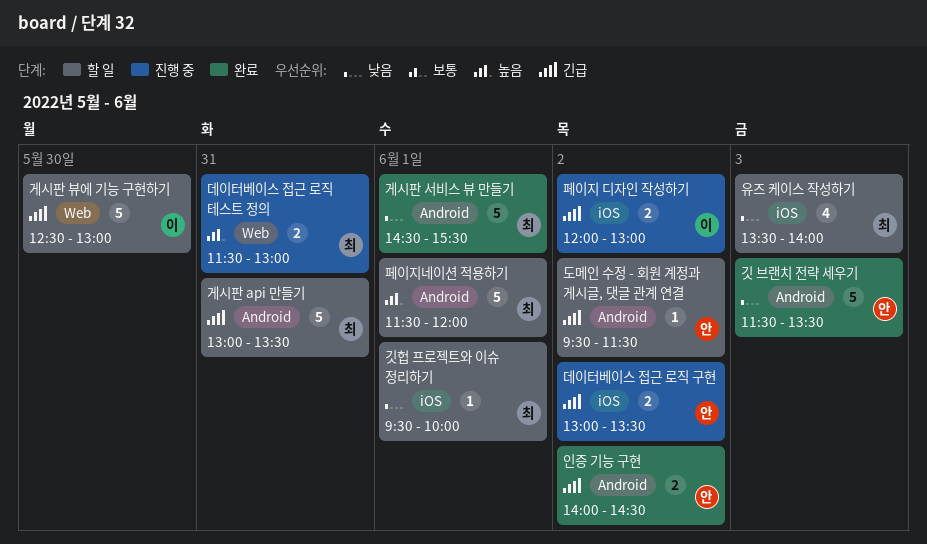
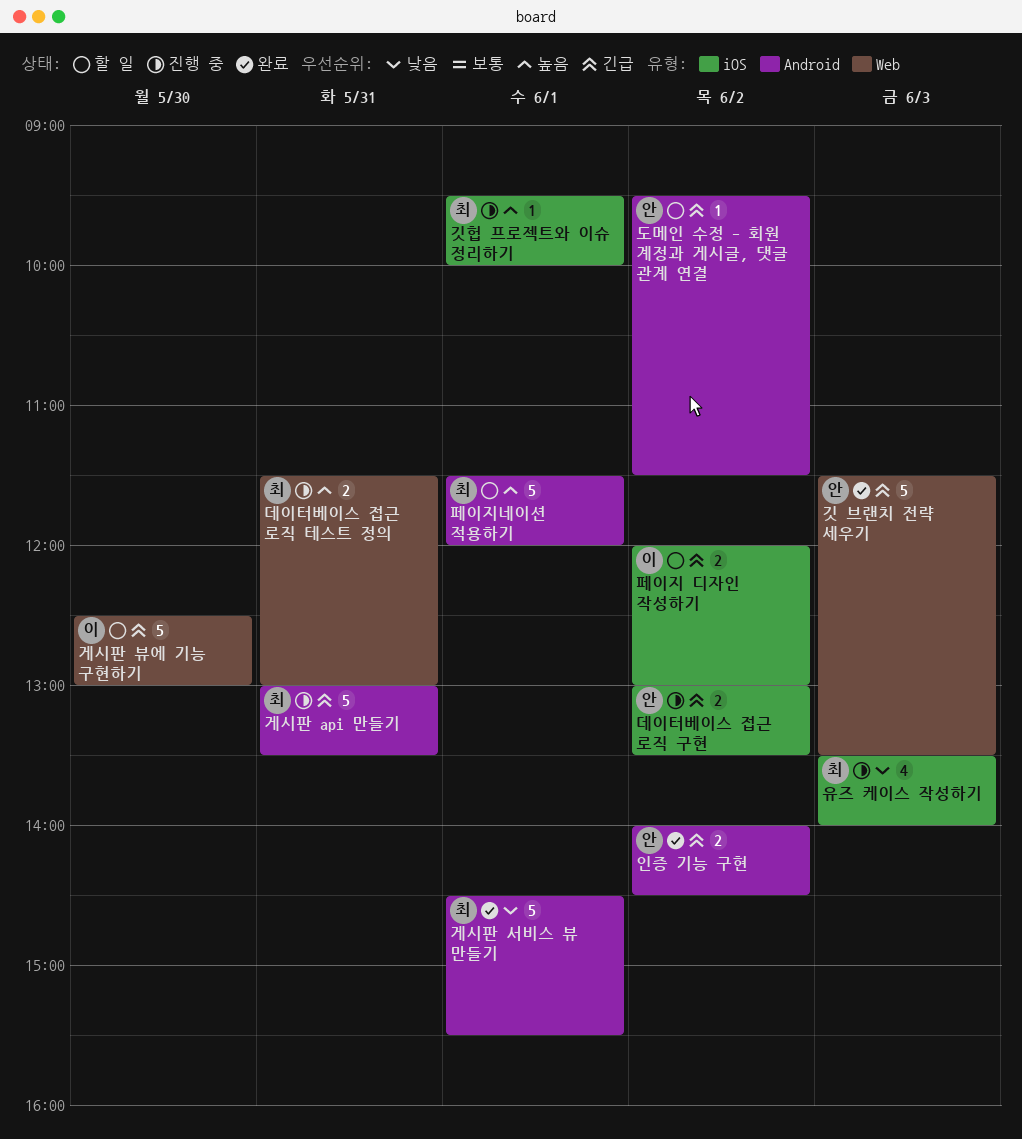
게시판 api 만들기, status: 할 일 -> 진행 중
깃 브랜치 전략 세우기, priority: 낮음 -> 긴급
깃 브랜치 전략 세우기, label: Android -> Web
깃헙 프로젝트와 이슈 정리하기, status: 할 일 -> 진행 중
깃헙 프로젝트와 이슈 정리하기, priority: 낮음 -> 높음
유즈 케이스 작성하기, status: 할 일 -> 진행 중
페이지 디자인 작성하기, status: 진행 중 -> 할 일

